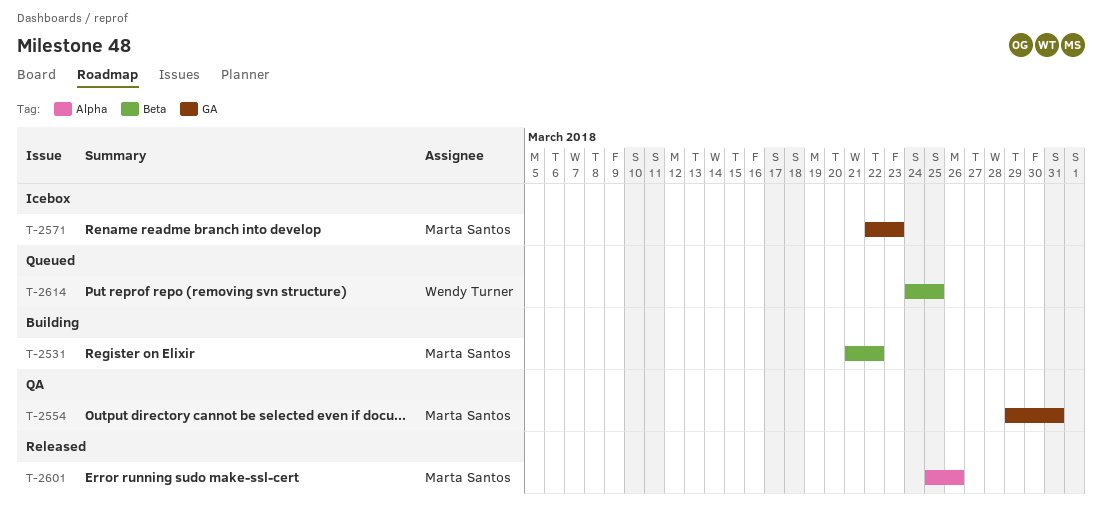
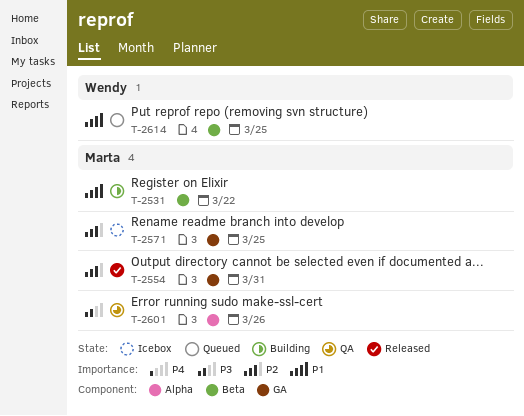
T-2554, status: QA -> Released
T-2571, due: Mar 23 -> Mar 25
T-2601, status: Released -> QA

